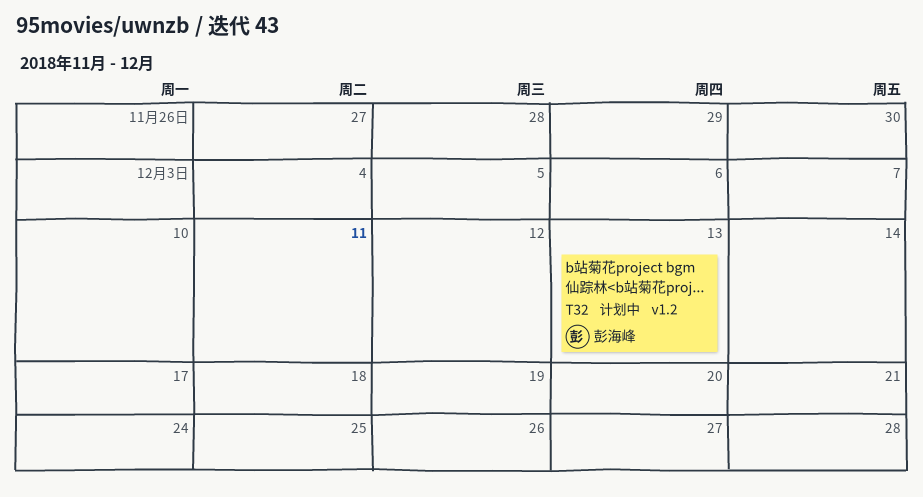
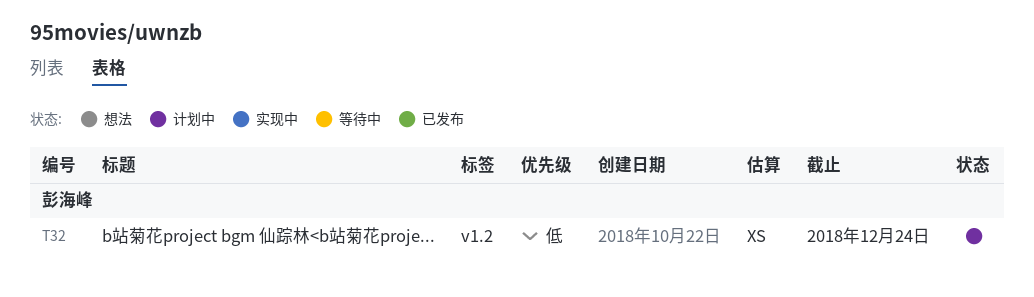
T32, due: Dec 13 -> Dec 24

